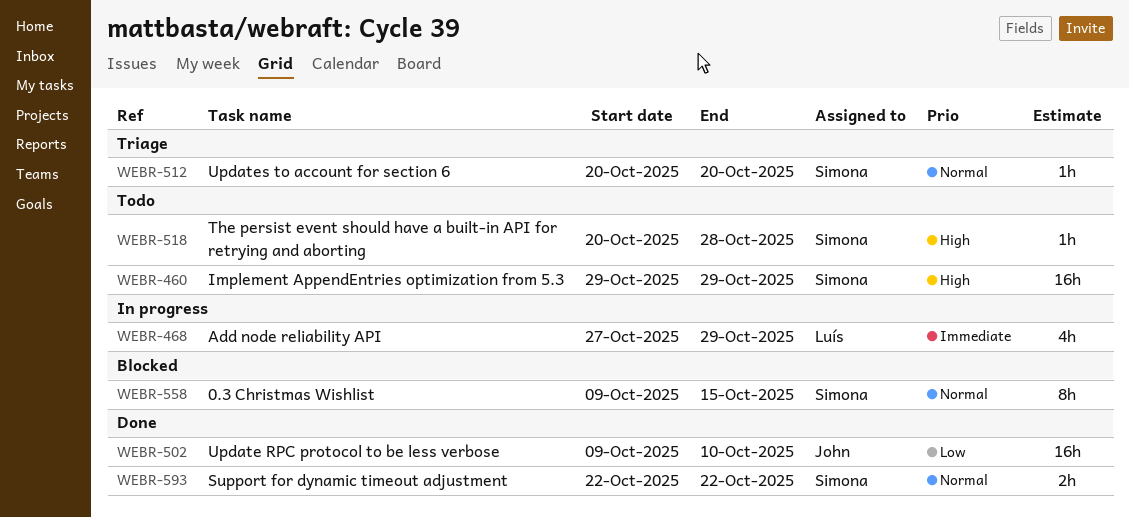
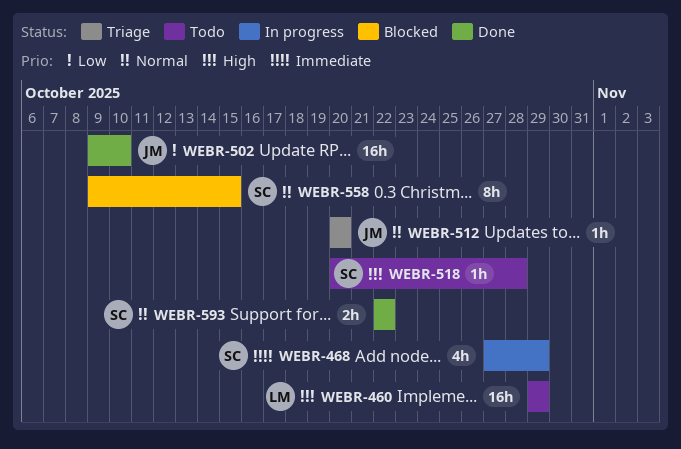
WEBR-460, owner: Simona -> Luís
WEBR-468, owner: Luís -> Simona
WEBR-512, owner: Simona -> John

